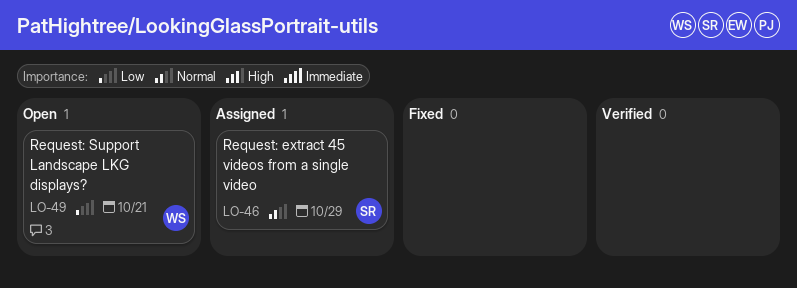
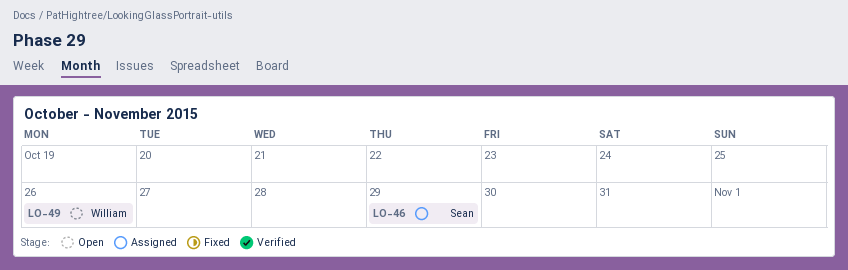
LO-49, due: Oct 21 -> Oct 26

